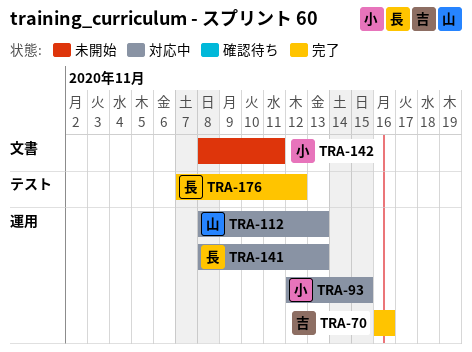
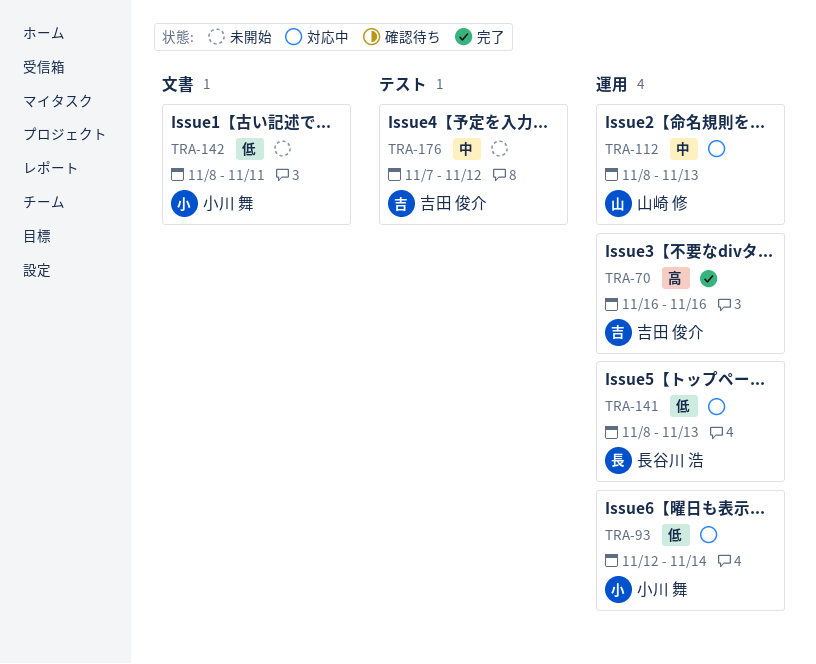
TRA-93, due: Nov 15 -> Nov 14
TRA-176, status: 完了 -> 未開始
TRA-176, owner: 長谷川 浩 -> 吉田 俊介

